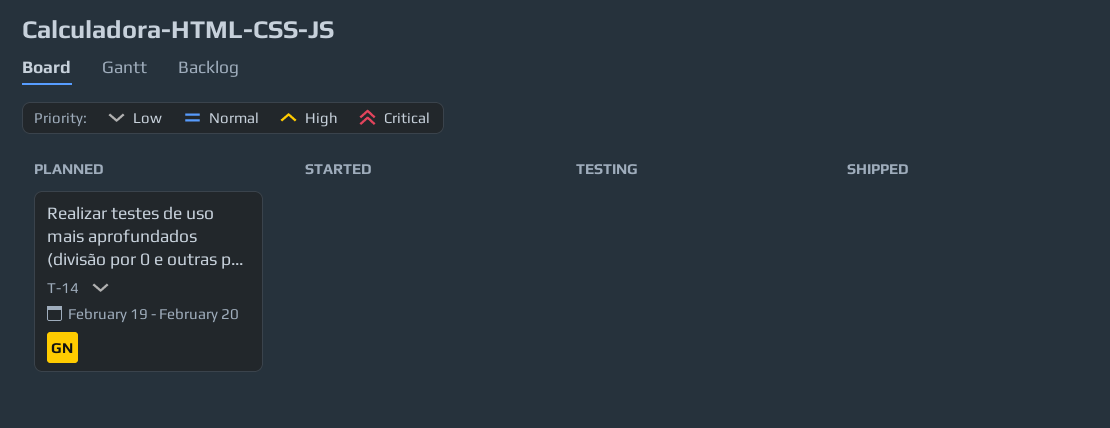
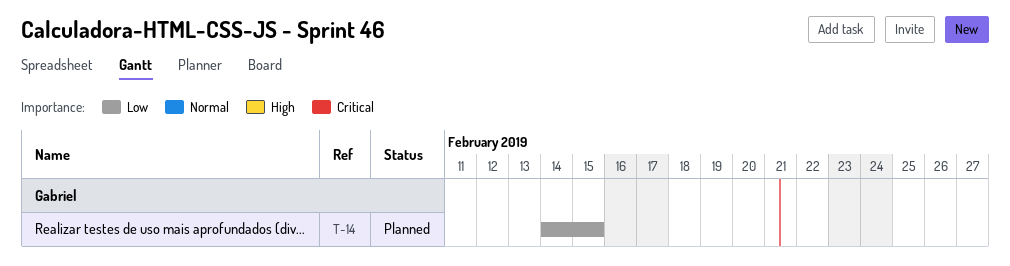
T-14, start: Feb 19 -> Feb 14
T-14, due: Feb 20 -> Feb 15

